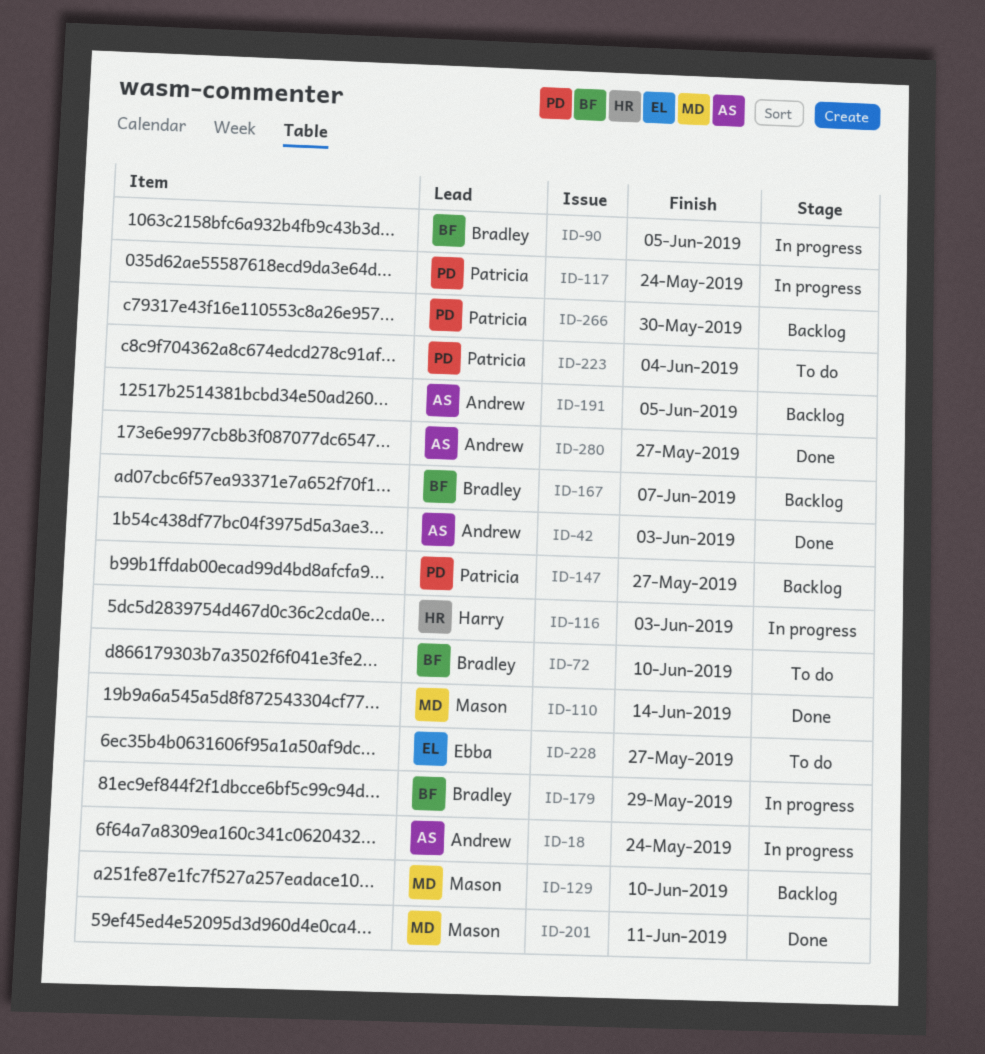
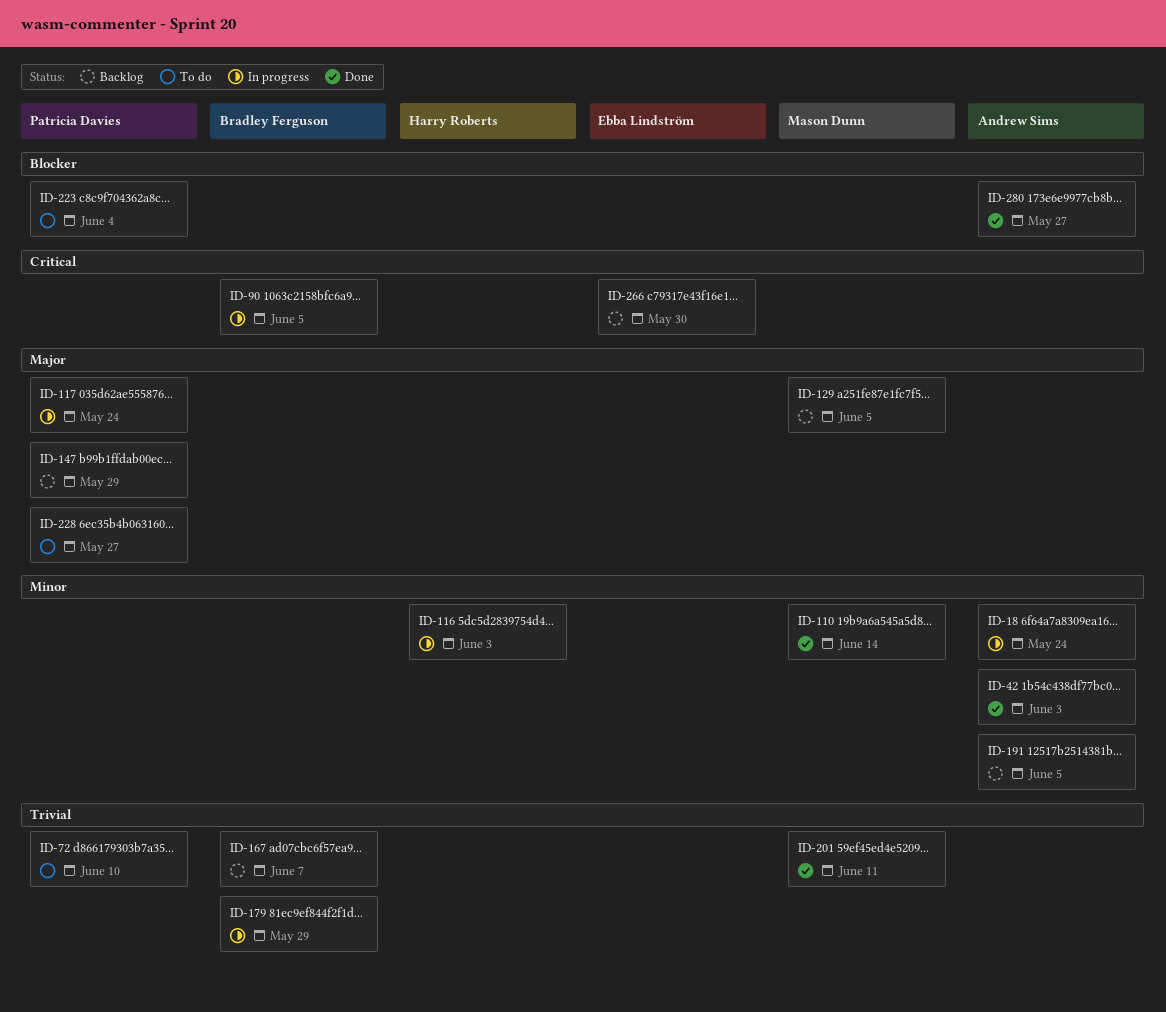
ID-72, owner: Bradley Ferguson -> Patricia Davies
ID-129, due: Jun 10 -> Jun 5
ID-147, due: May 27 -> May 29
ID-228, owner: Ebba Lindström -> Patricia Davies
ID-266, owner: Patricia Davies -> Ebba Lindström

